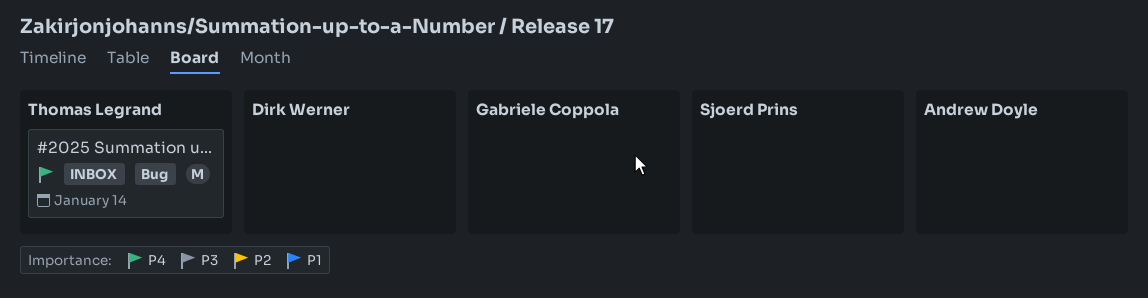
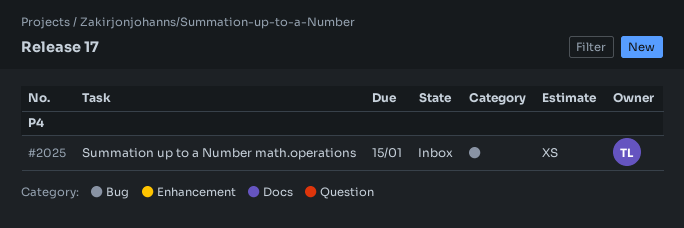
#2025, estimate: M -> XS
#2025, due: Jan 14 -> Jan 15

